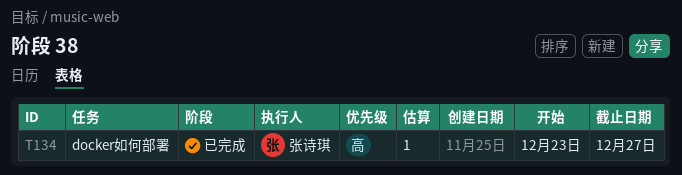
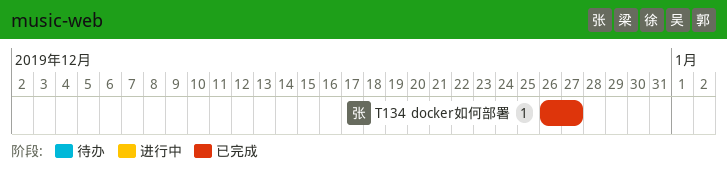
T134, start: Dec 23 -> Dec 26

